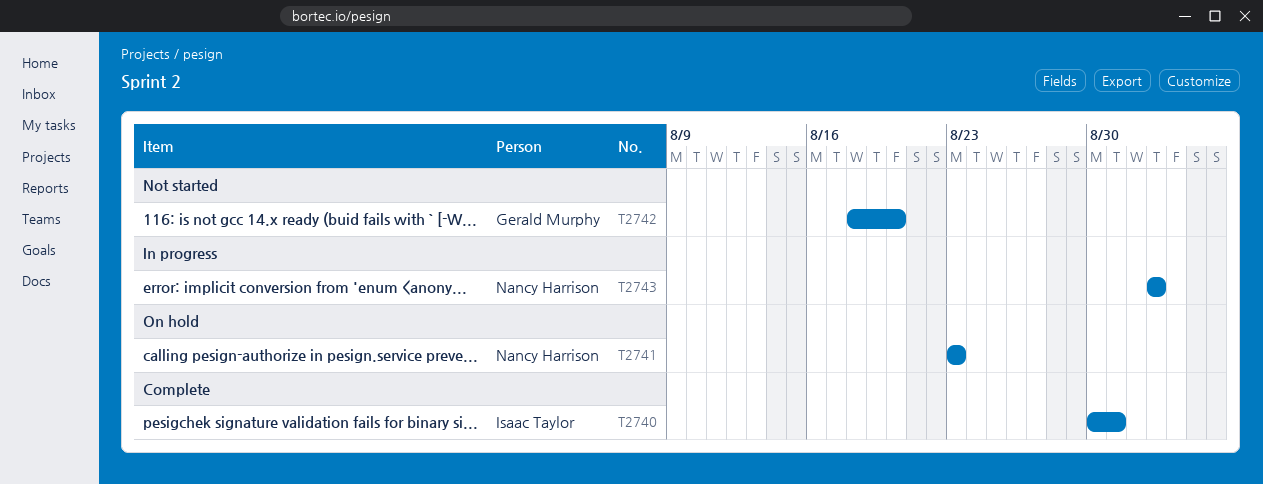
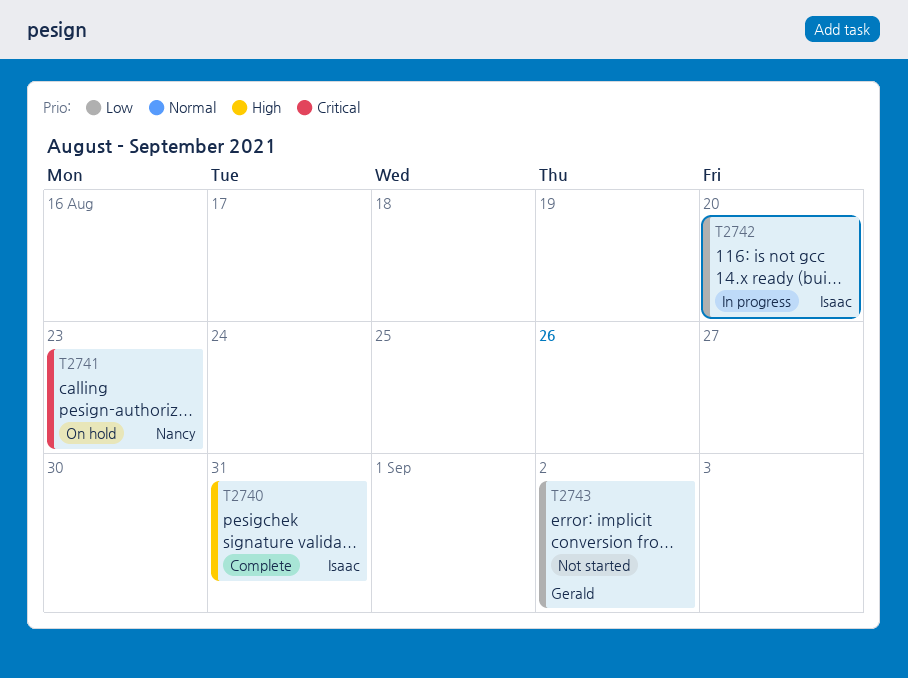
T2742, status: Not started -> In progress
T2742, owner: Gerald Murphy -> Isaac Taylor
T2743, status: In progress -> Not started
T2743, owner: Nancy Harrison -> Gerald Murphy

